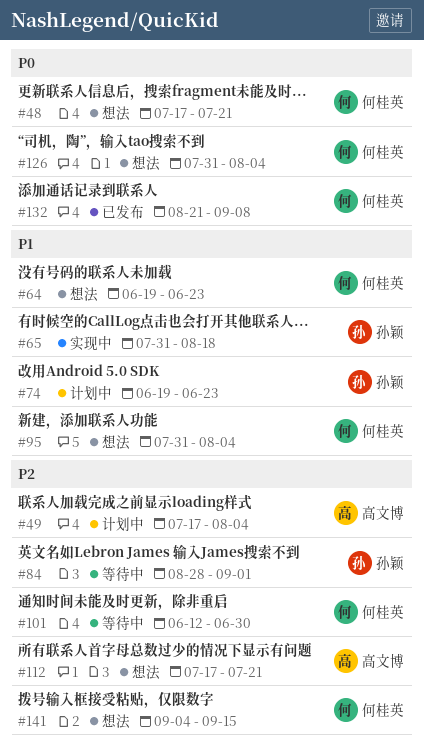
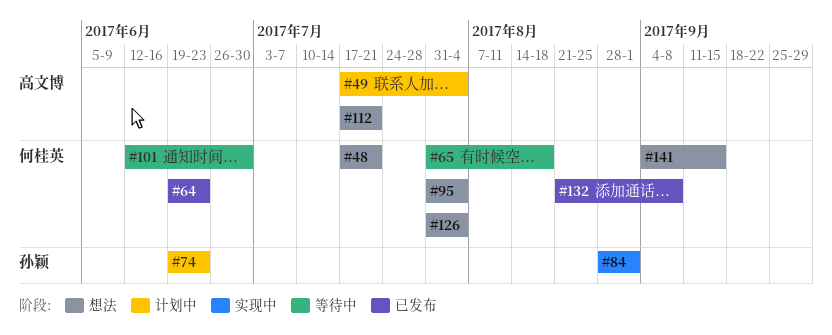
#64, status: 想法 -> 已发布
#65, status: 实现中 -> 等待中
#65, owner: 孙颖 -> 何桂英
#84, status: 等待中 -> 实现中

